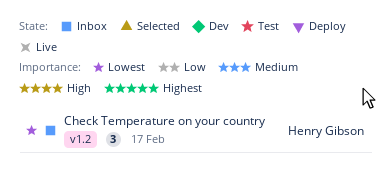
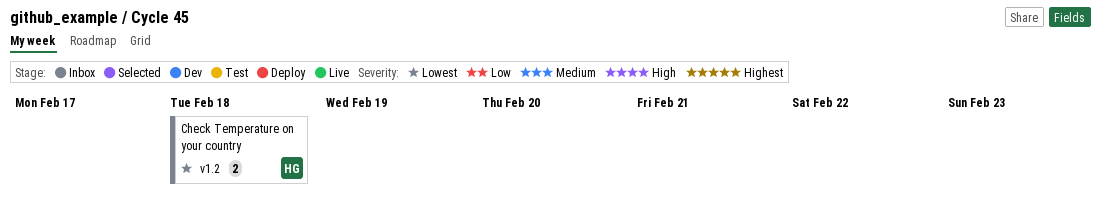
Check Temperature on your country, estimate: 3 -> 2
Check Temperature on your country, due: Feb 17 -> Feb 18

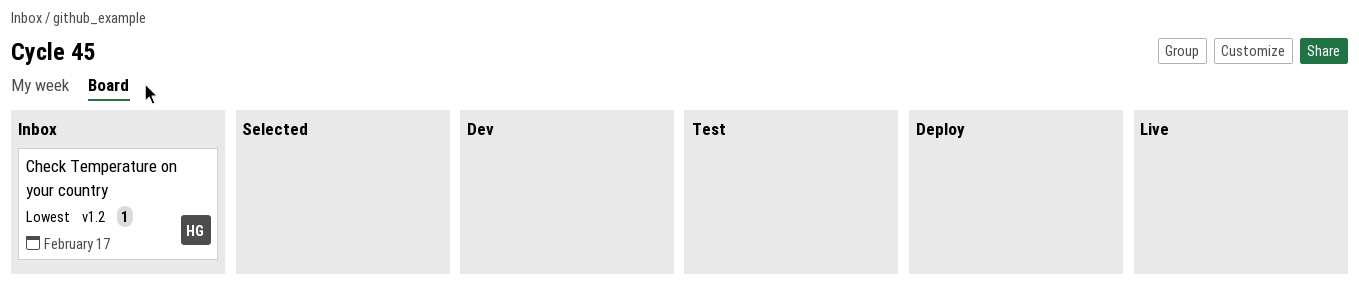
Check Temperature on your country, estimate: 2 -> 1
Check Temperature on your country, due: Feb 18 -> Feb 17

